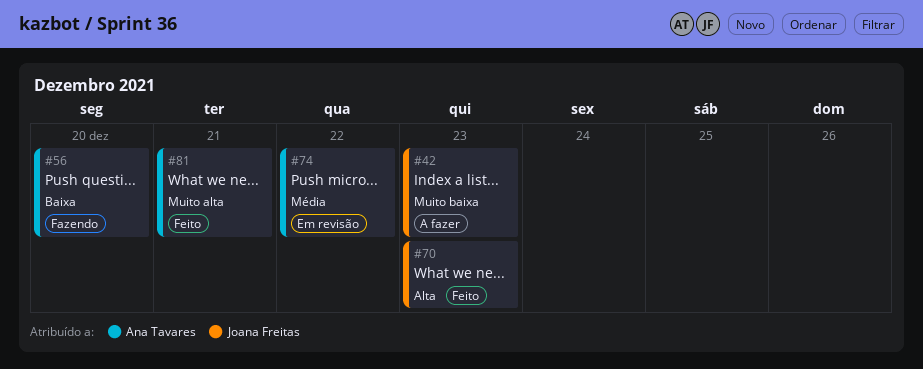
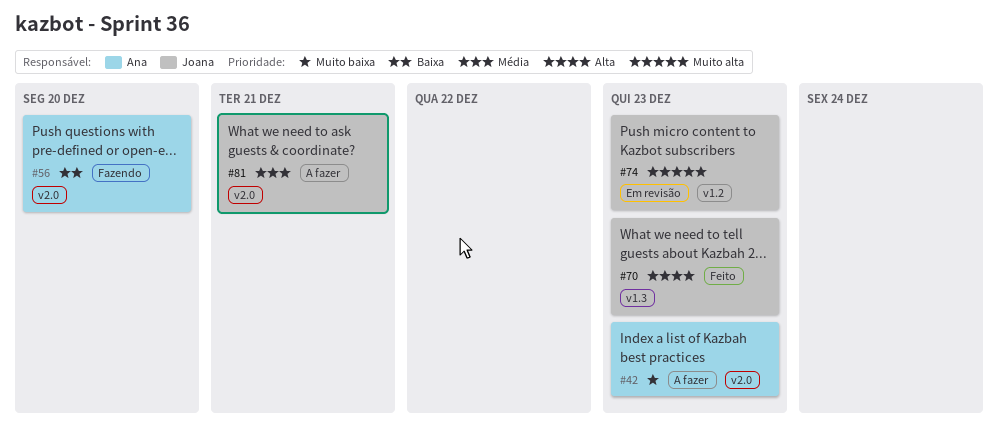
#42, owner: Joana Freitas -> Ana Tavares
#74, owner: Ana Tavares -> Joana Freitas
#74, priority: Média -> Muito alta
#74, due: Dec 22 -> Dec 23
#81, status: Feito -> A fazer
#81, owner: Ana Tavares -> Joana Freitas
#81, priority: Muito alta -> Média

